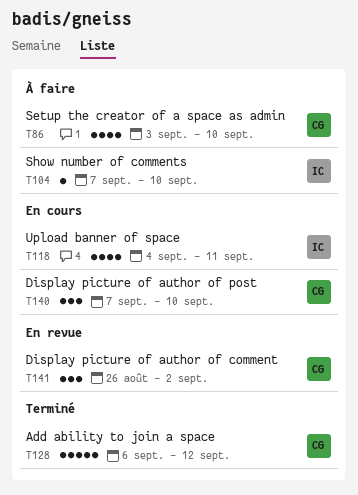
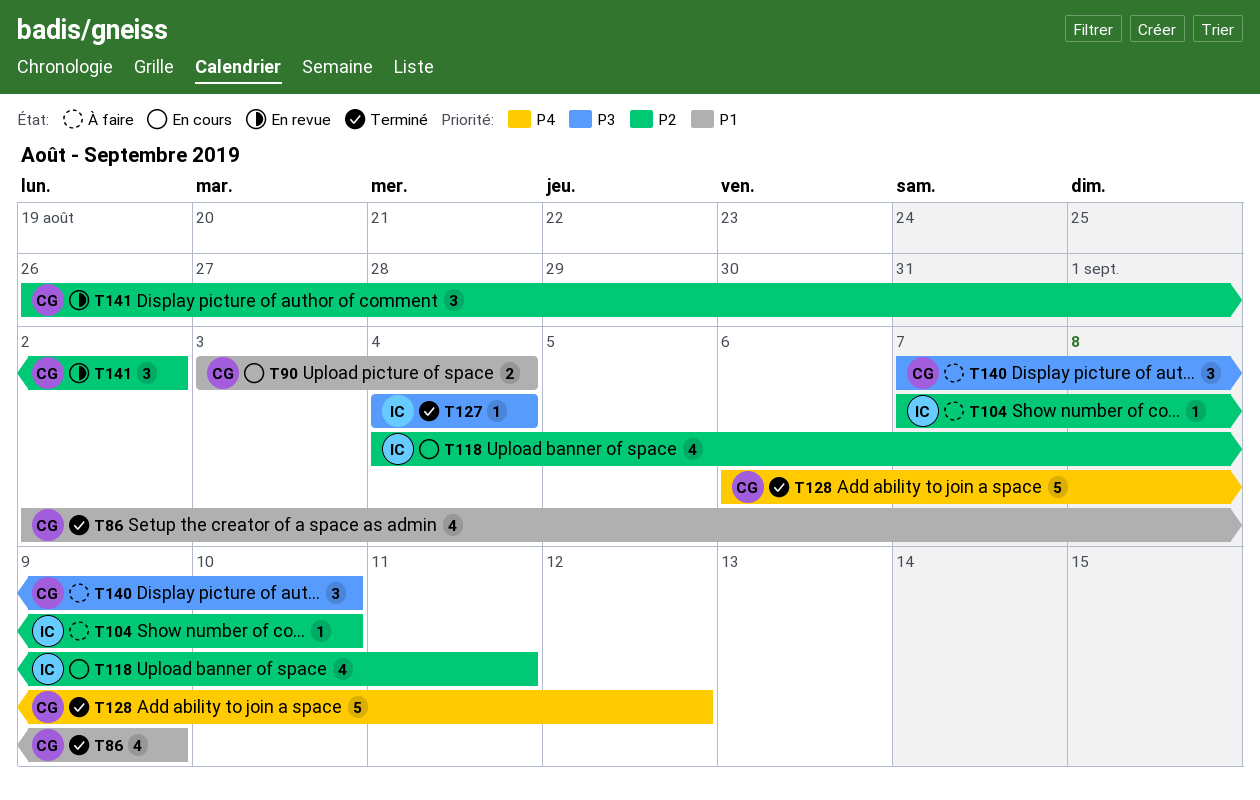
T86, status: À faire -> Terminé
T86, start: Sep 3 -> Sep 2
T86, due: Sep 10 -> Sep 9
T90: none -> present
T127: none -> present
T140, status: En cours -> À faire

